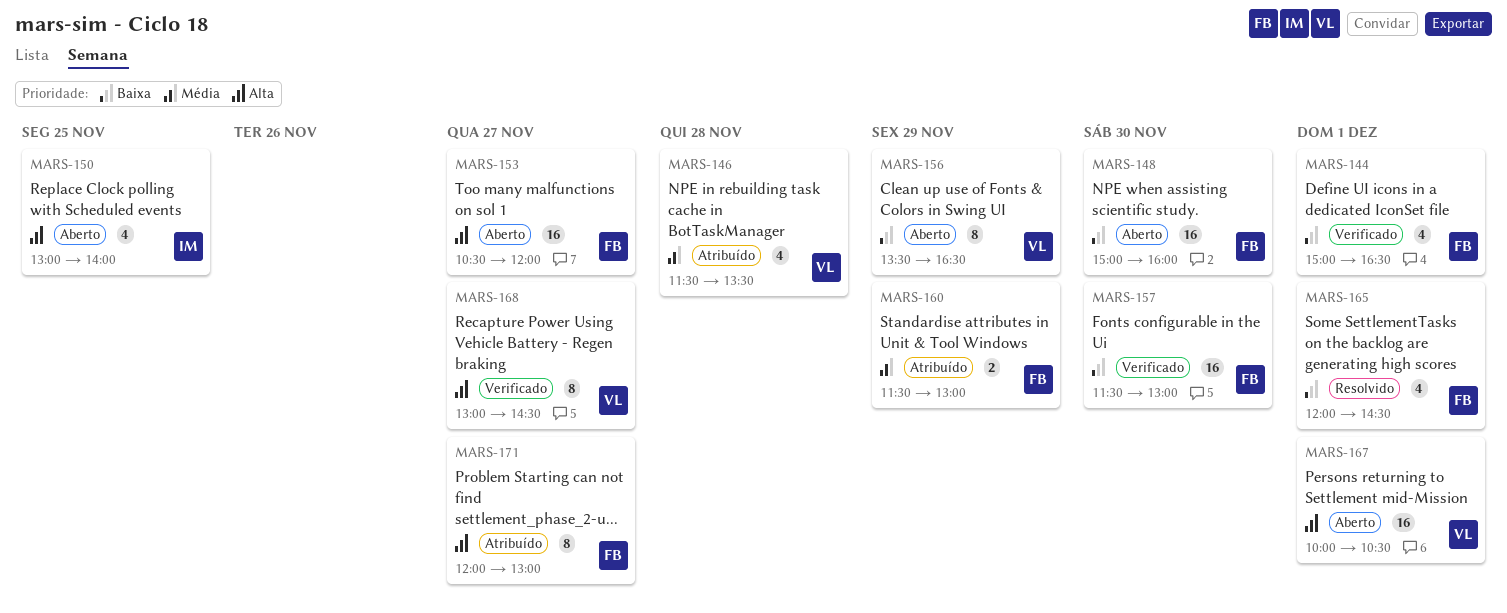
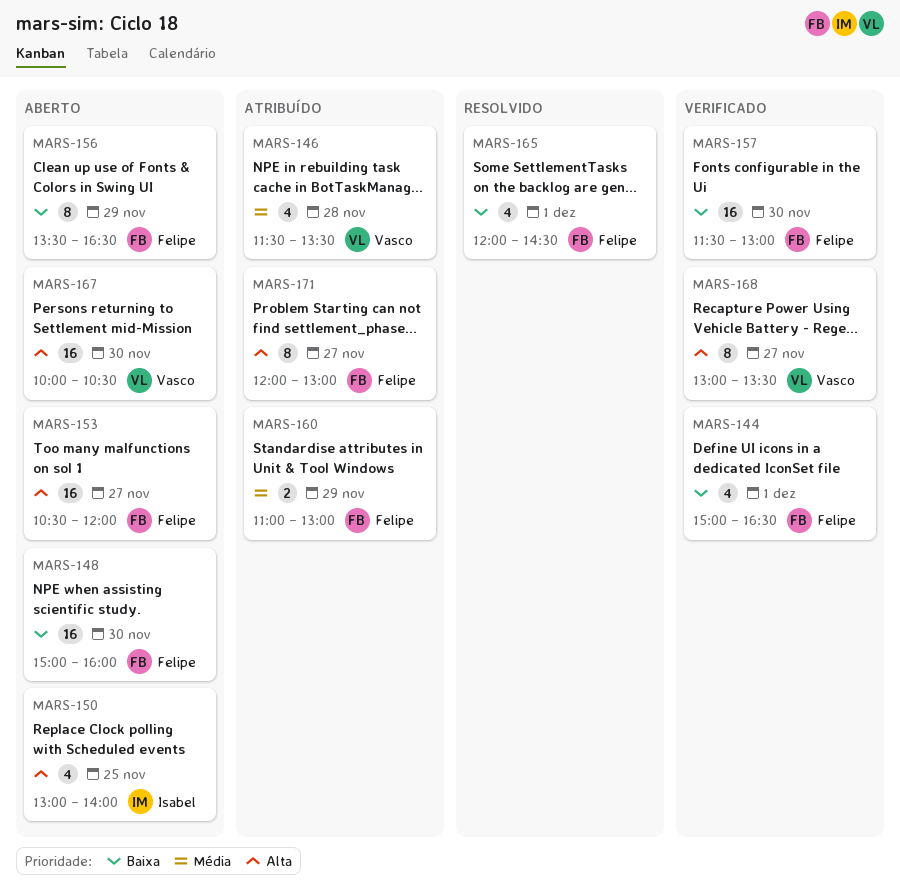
MARS-156, owner: Vasco -> Felipe
MARS-160, begins: 11:30 -> 11:00
MARS-167, day: Dec 1 -> Nov 30
MARS-168, ends: 14:30 -> 13:30

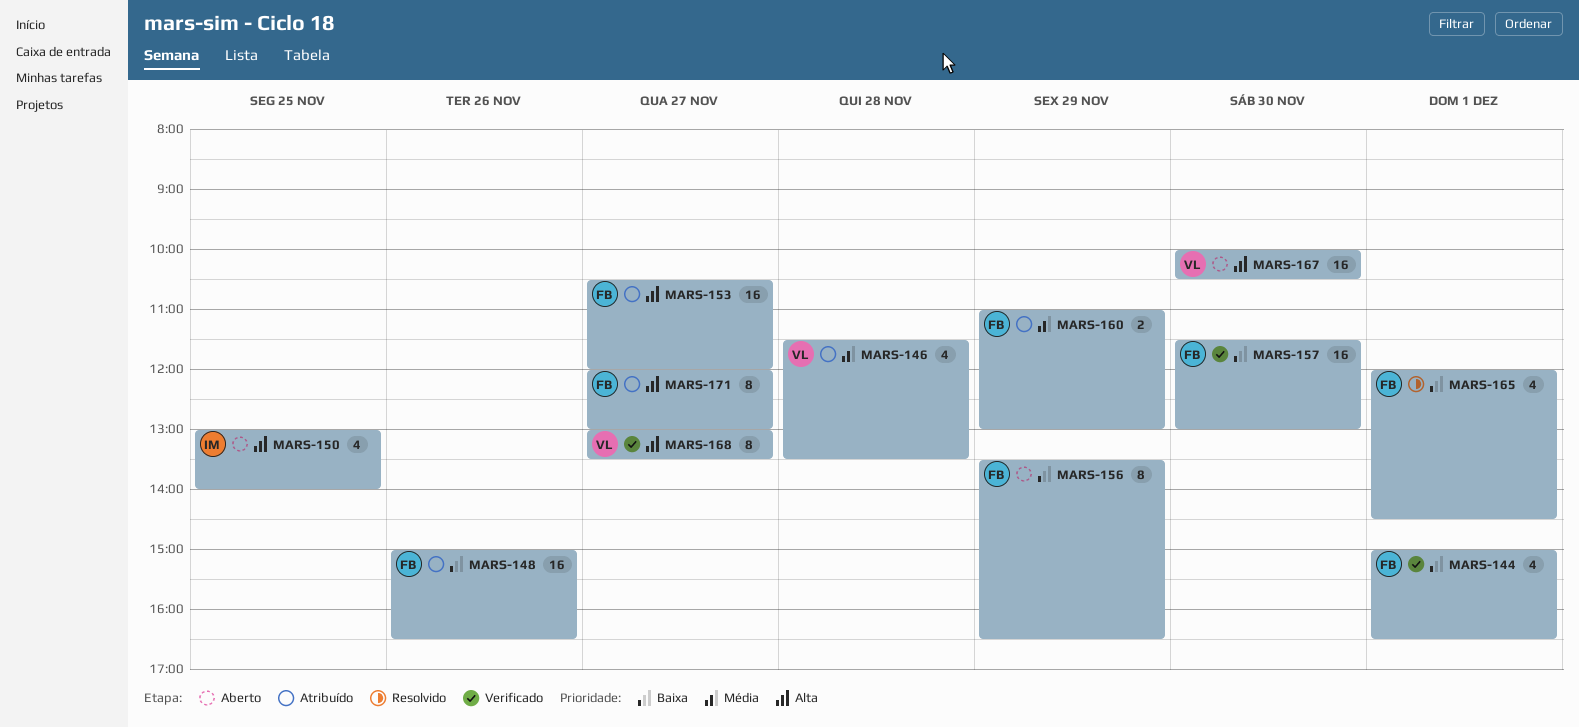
MARS-148, status: Aberto -> Atribuído
MARS-148, day: Nov 30 -> Nov 26
MARS-148, ends: 16:00 -> 16:30
MARS-153, status: Aberto -> Atribuído

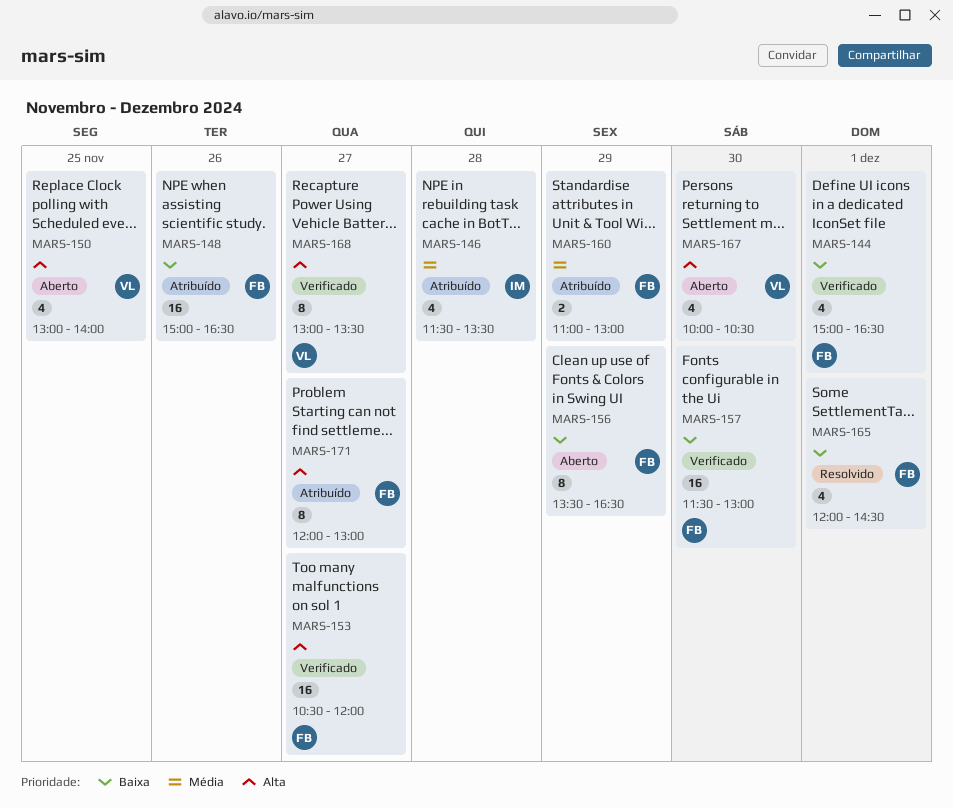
MARS-146, owner: VL -> IM
MARS-150, owner: IM -> VL
MARS-153, status: Atribuído -> Verificado
MARS-167, estimate: 16 -> 4

